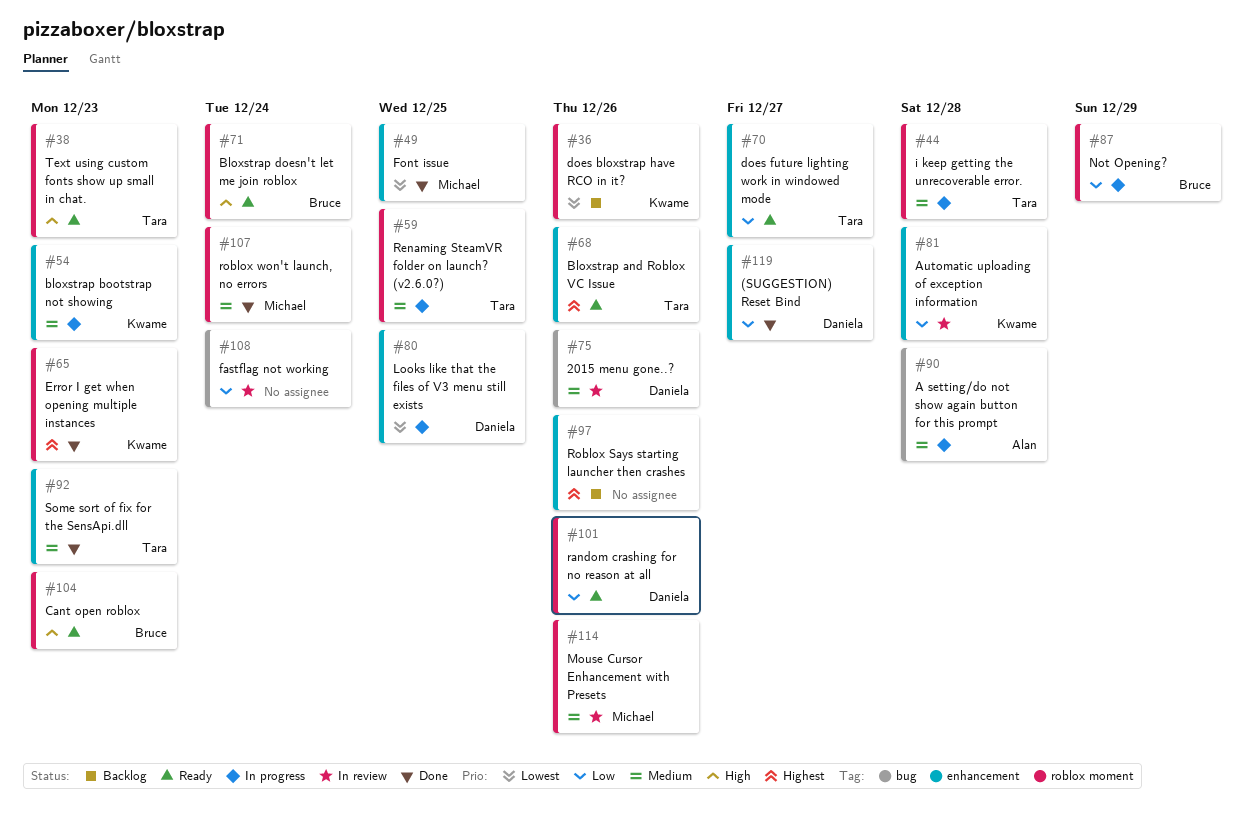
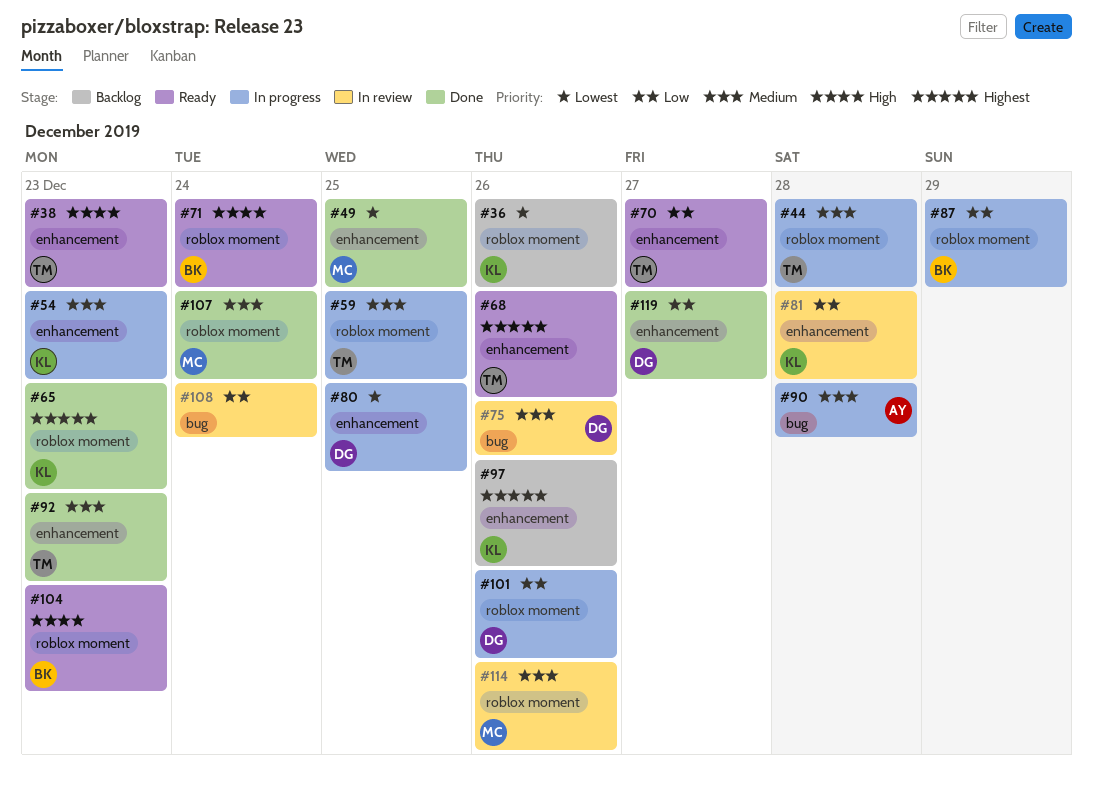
#38, label: roblox moment -> enhancement
#97, owner: none -> Kwame
#101, status: Ready -> In progress

